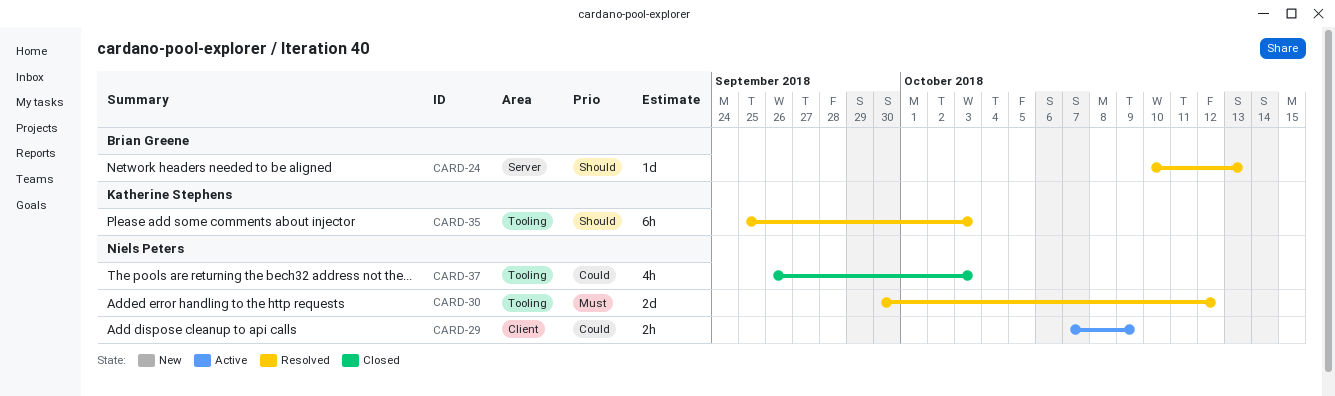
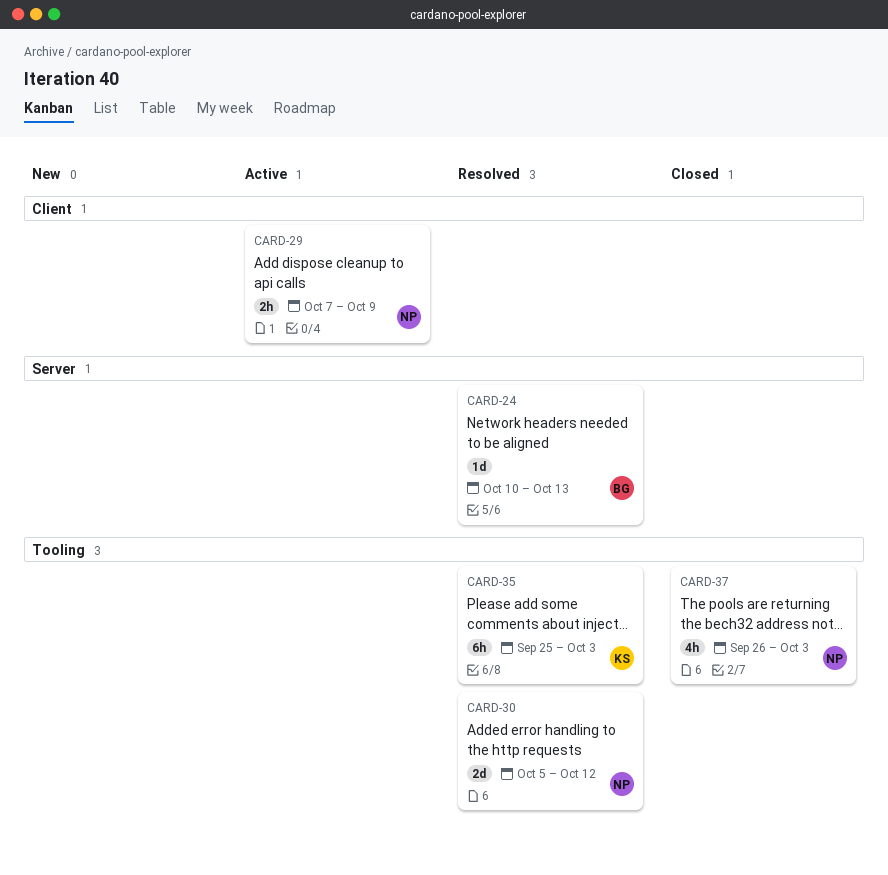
CARD-30, start: Sep 30 -> Oct 5

